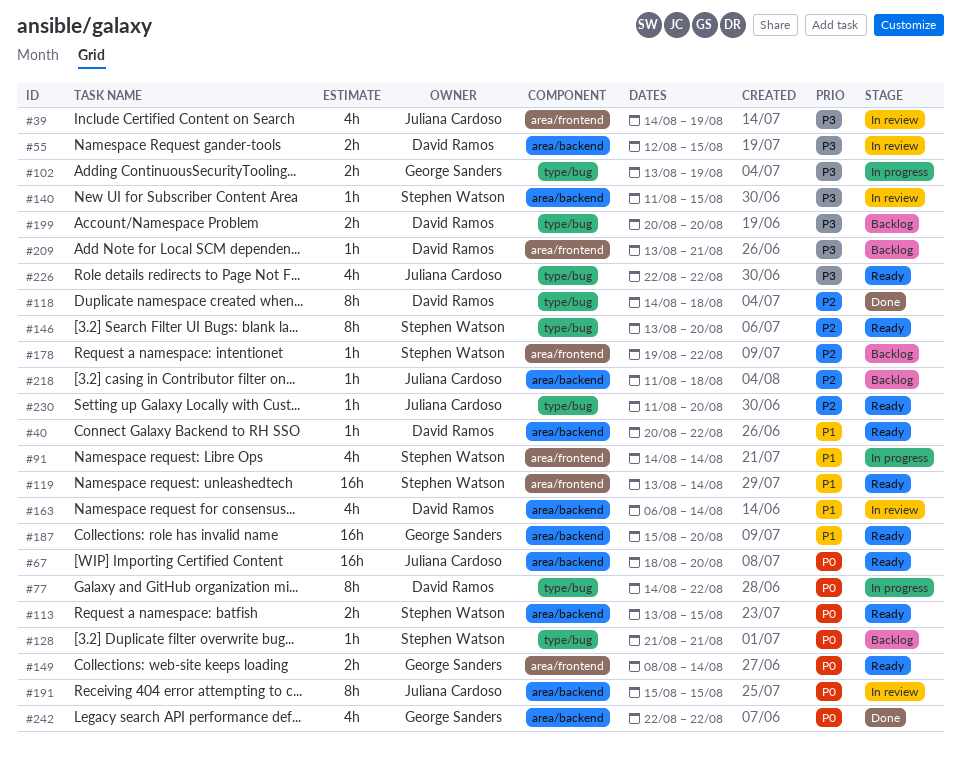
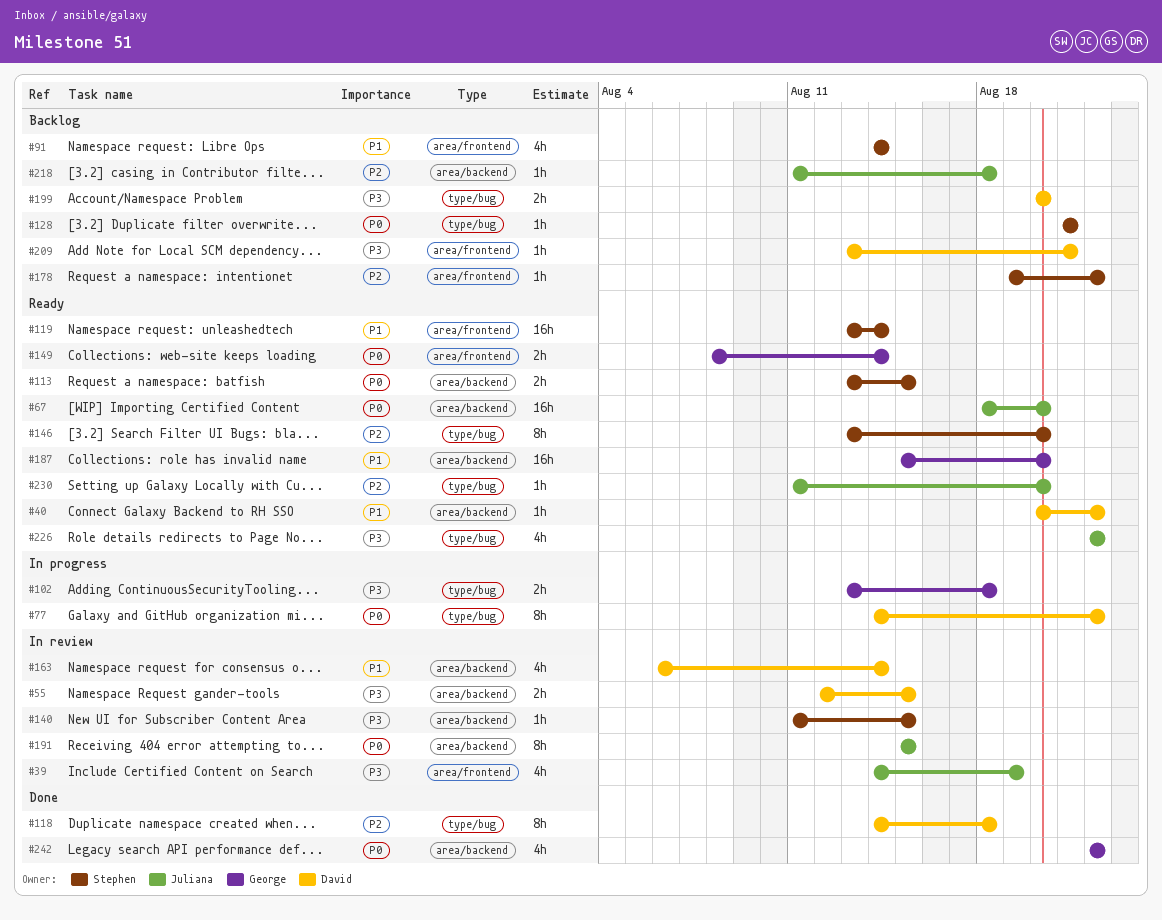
#91, status: In progress -> Backlog
#102, due: Aug 19 -> Aug 18

